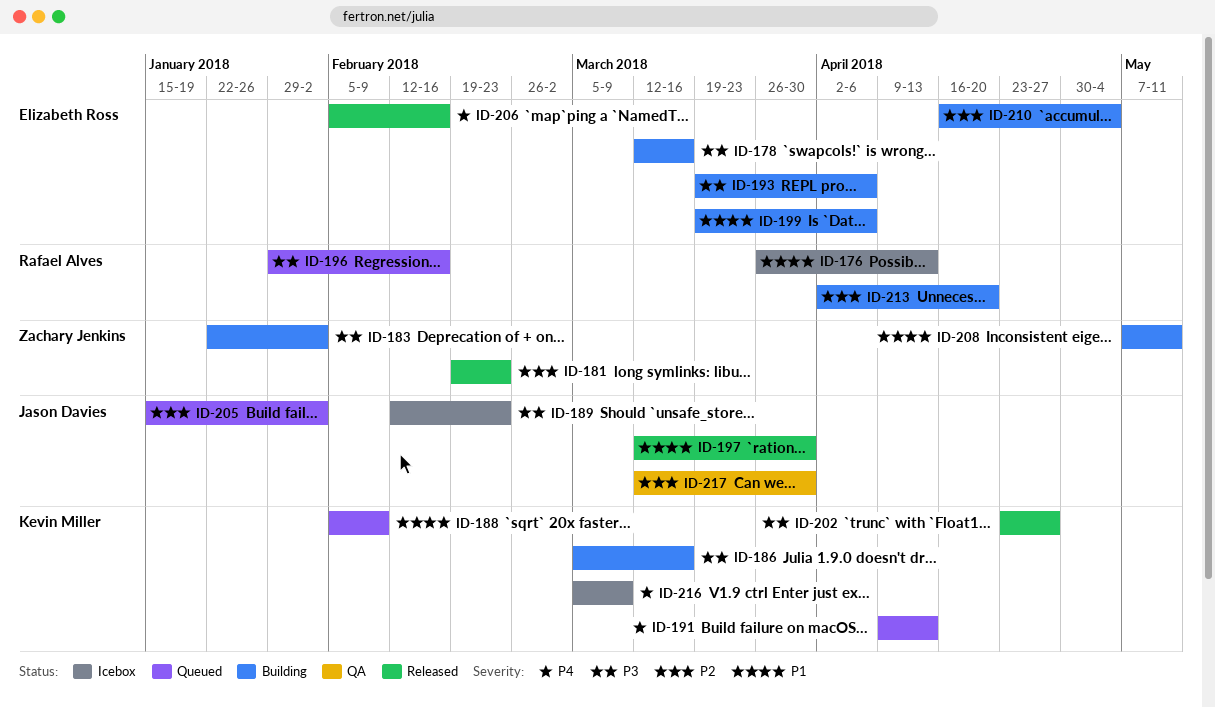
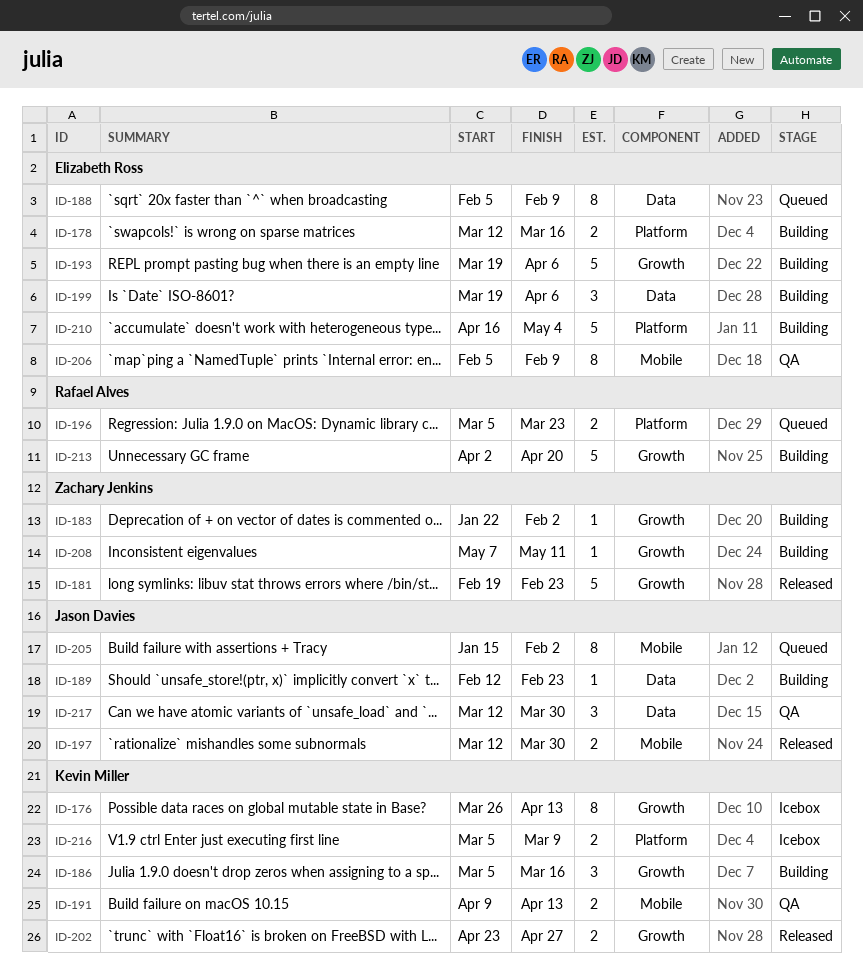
ID-176, owner: Rafael Alves -> Kevin Miller
ID-188, owner: Kevin Miller -> Elizabeth Ross
ID-189, status: Icebox -> Building
ID-191, status: Queued -> QA
ID-196, start: Jan 29 -> Mar 5
ID-196, due: Feb 16 -> Mar 23
ID-206, status: Released -> QA
ID-206, due: Feb 16 -> Feb 9

